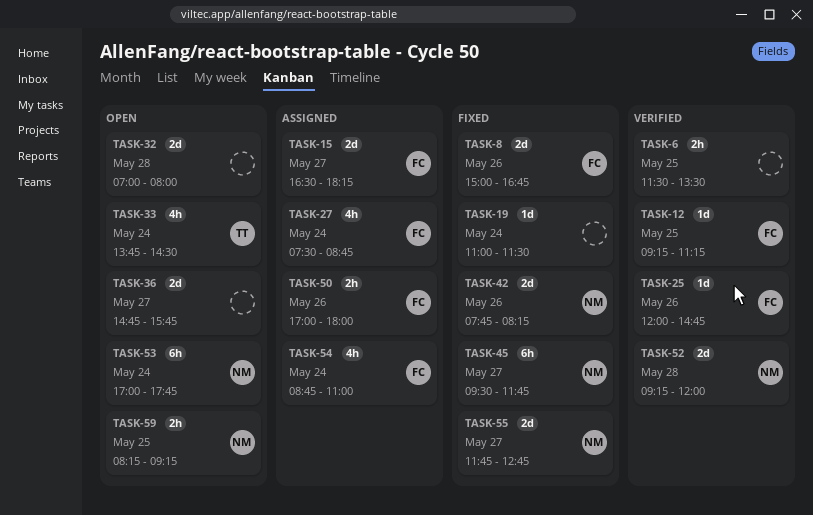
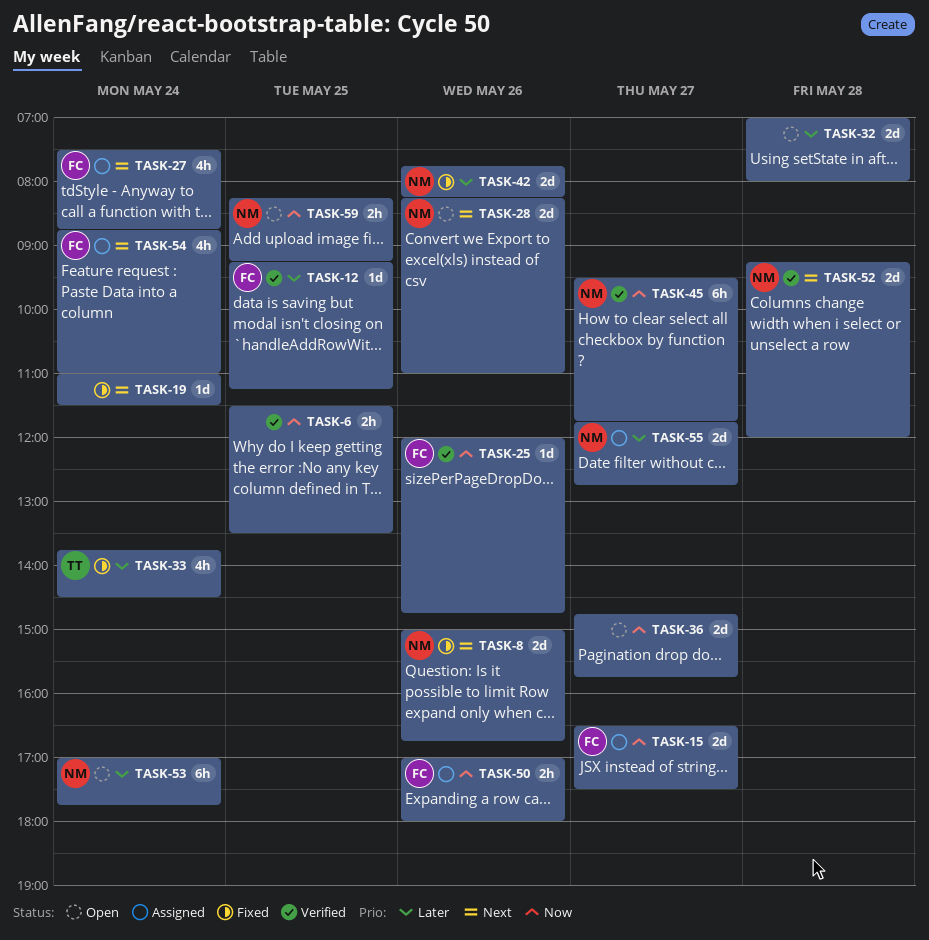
TASK-8, owner: FC -> NM
TASK-15, ends: 18:15 -> 17:30
TASK-28: none -> present
TASK-33, status: Open -> Fixed
TASK-45, status: Fixed -> Verified
TASK-55, status: Fixed -> Assigned

